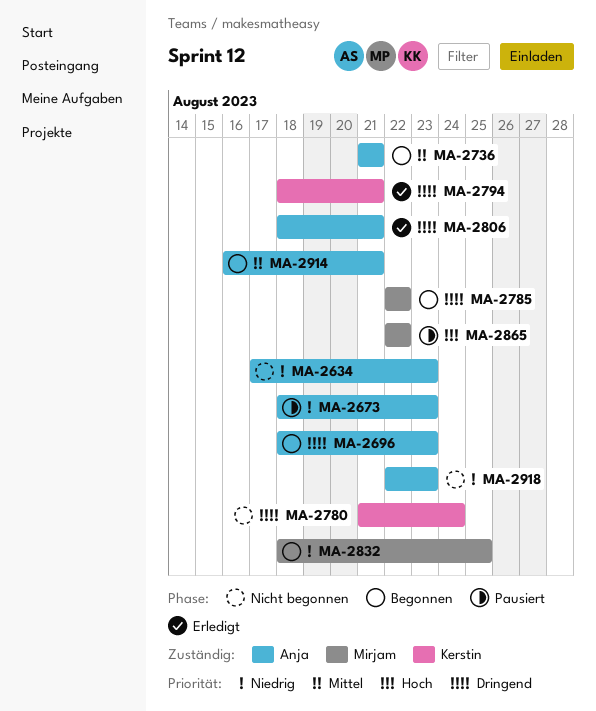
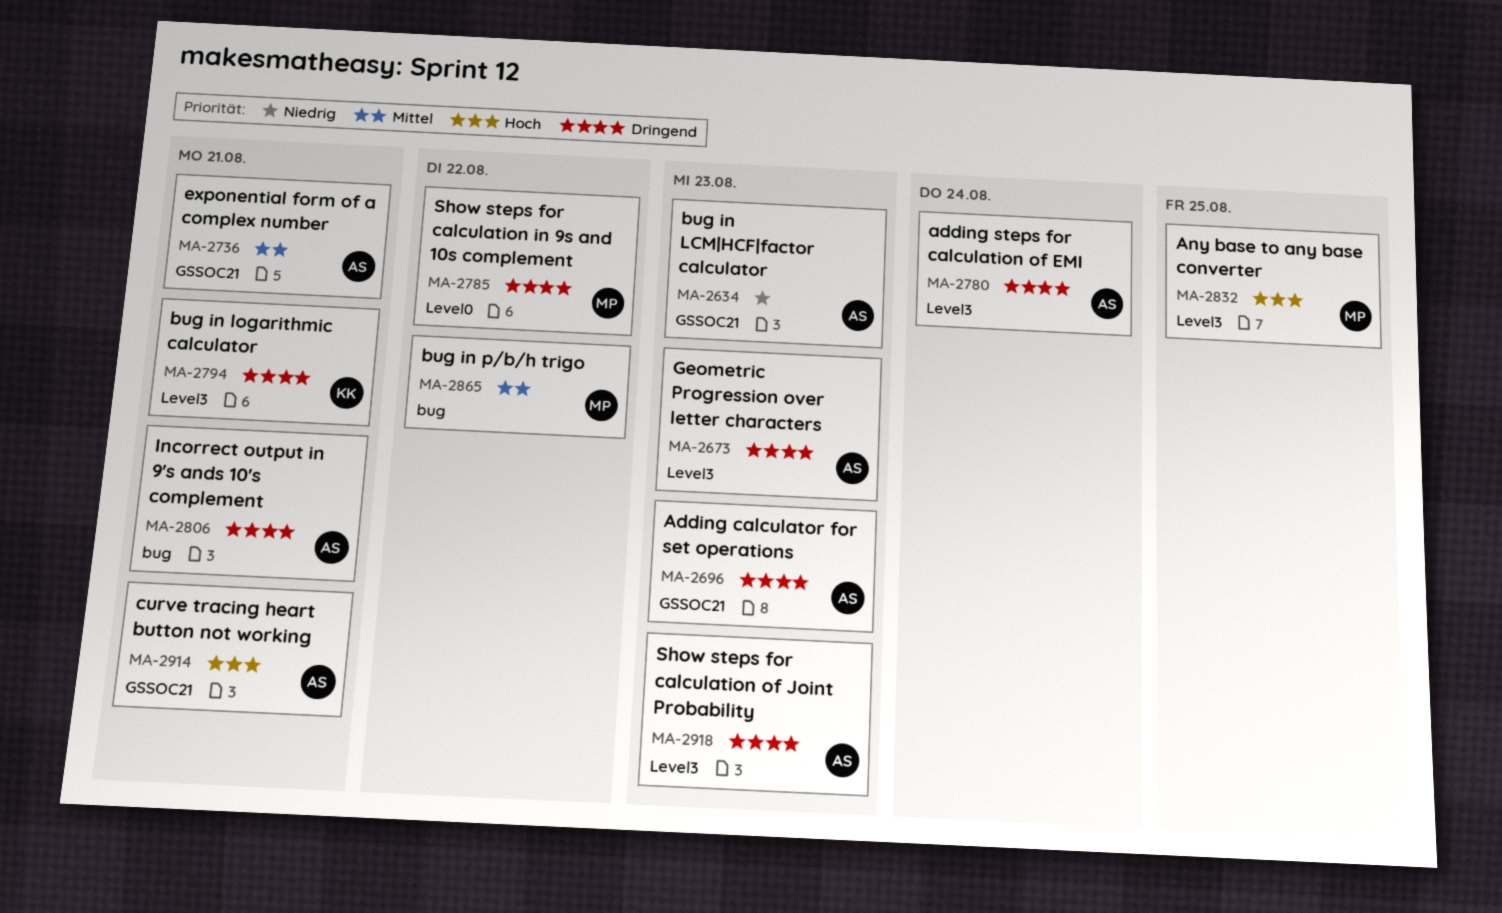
MA-2673, priority: Niedrig -> Dringend
MA-2780, owner: Kerstin -> Anja
MA-2832, priority: Niedrig -> Hoch
MA-2865, priority: Hoch -> Mittel
MA-2914, priority: Mittel -> Hoch
MA-2918, priority: Niedrig -> Dringend

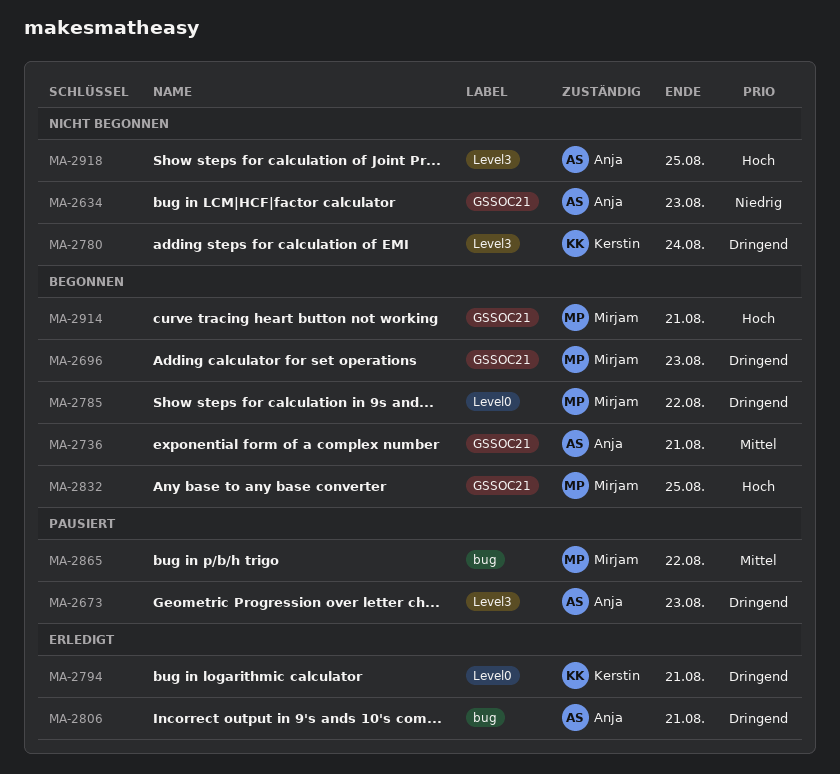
MA-2696, owner: Anja -> Mirjam
MA-2780, owner: Anja -> Kerstin
MA-2794, label: Level3 -> Level0
MA-2832, label: Level3 -> GSSOC21
MA-2914, owner: Anja -> Mirjam
MA-2918, priority: Dringend -> Hoch
MA-2918, due: Aug 23 -> Aug 25

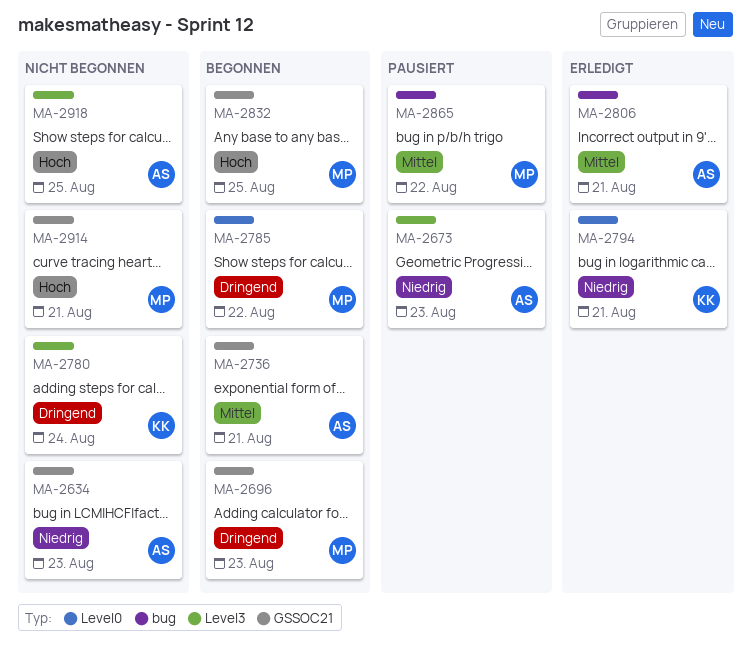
MA-2673, priority: Dringend -> Niedrig
MA-2794, priority: Dringend -> Niedrig
MA-2806, priority: Dringend -> Mittel
MA-2914, status: Begonnen -> Nicht begonnen

